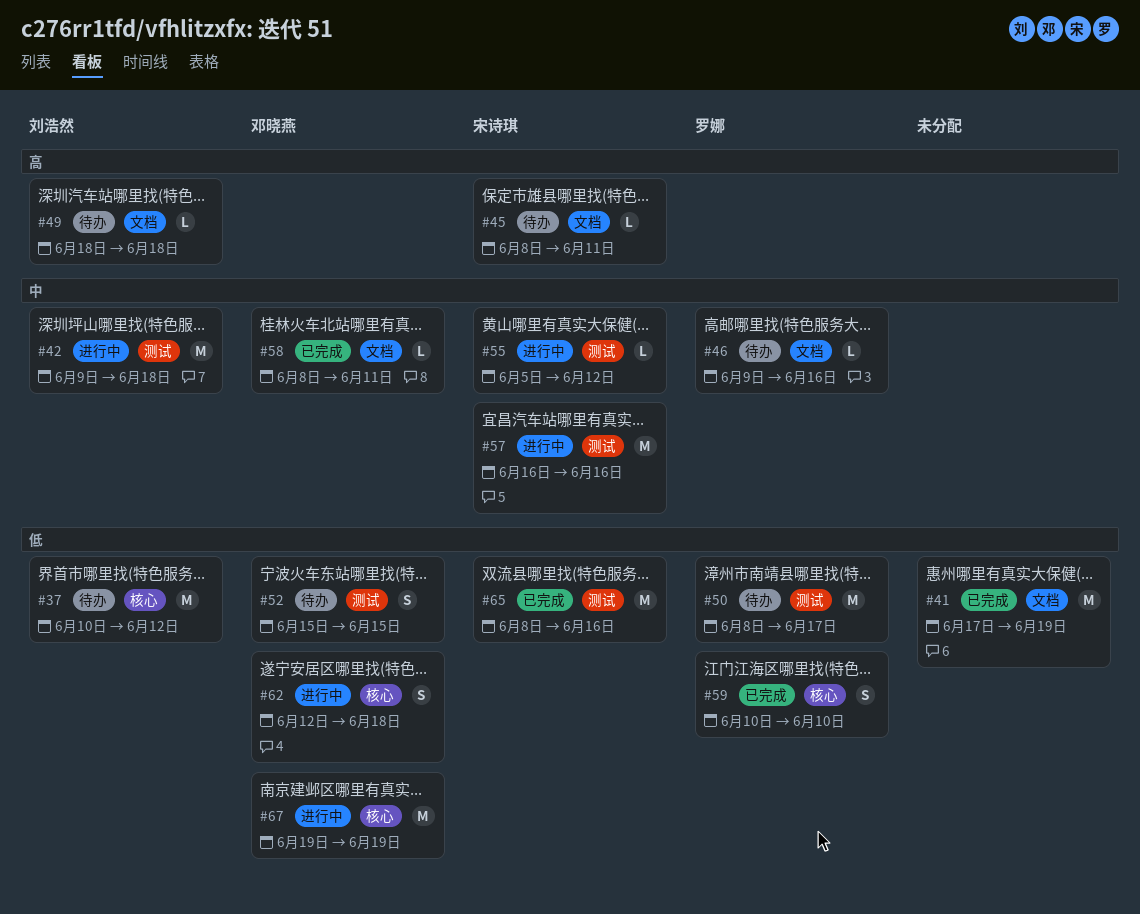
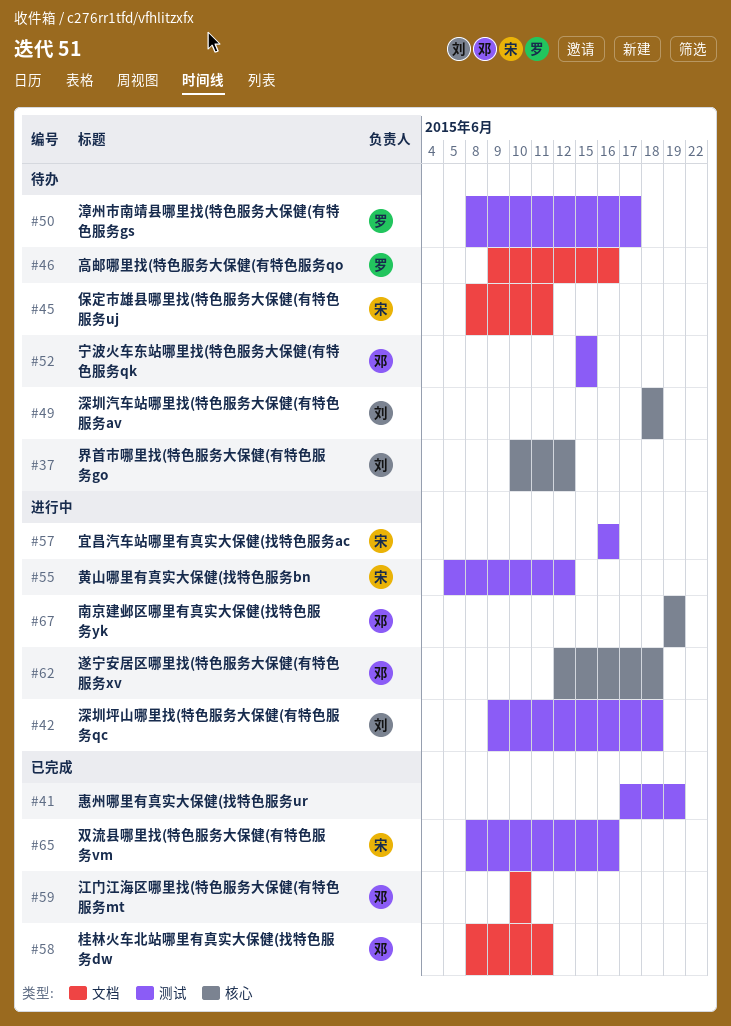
#41, label: 文档 -> 测试
#49, label: 文档 -> 核心
#59, owner: 罗娜 -> 邓晓燕
#59, label: 核心 -> 文档

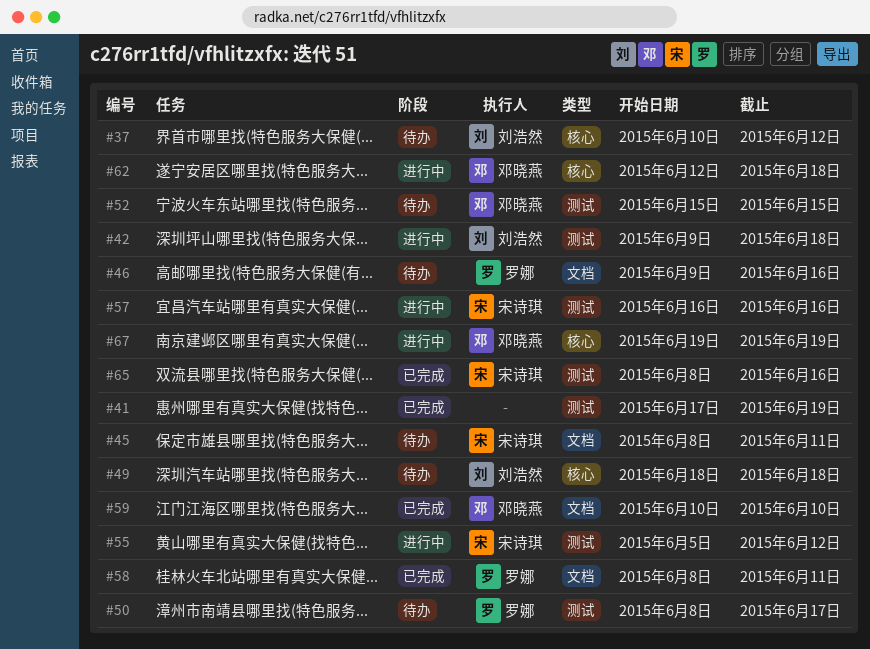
#58, owner: 邓晓燕 -> 罗娜

